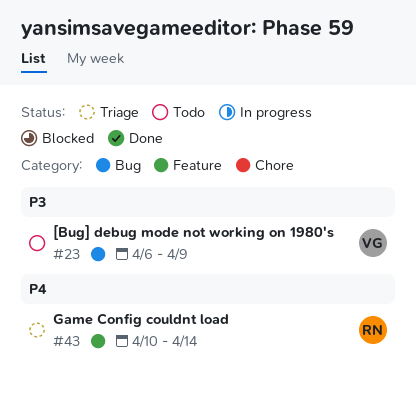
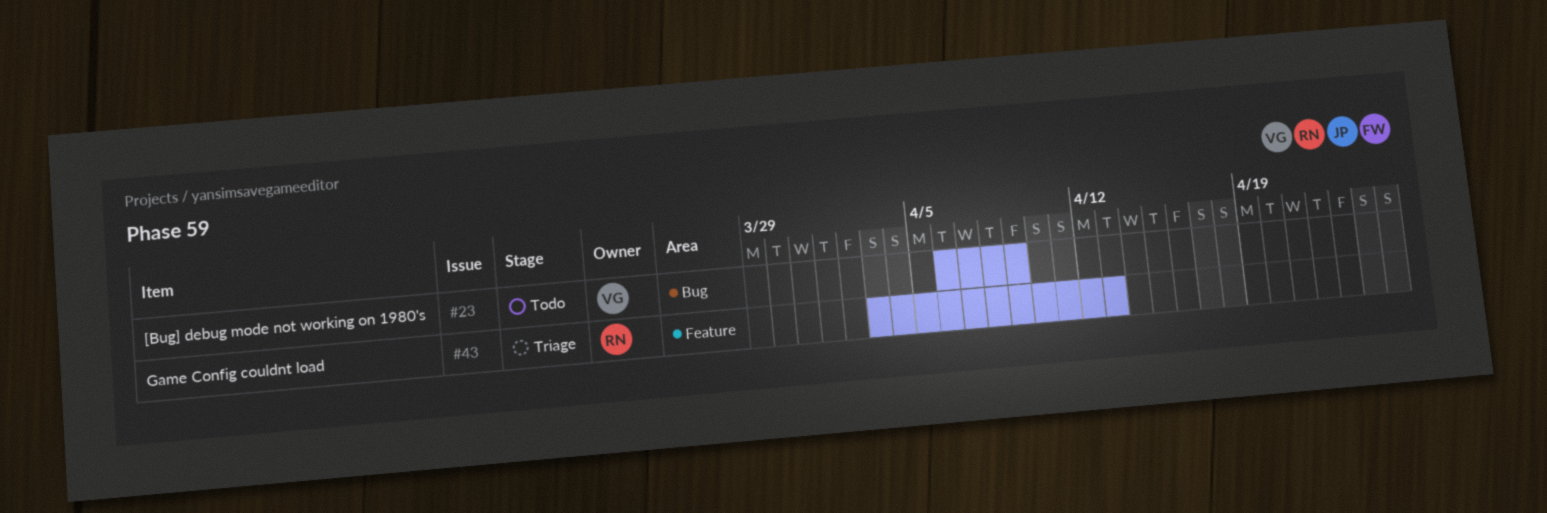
#43, start: Apr 10 -> Apr 3
#43, due: Apr 14 -> Apr 13

